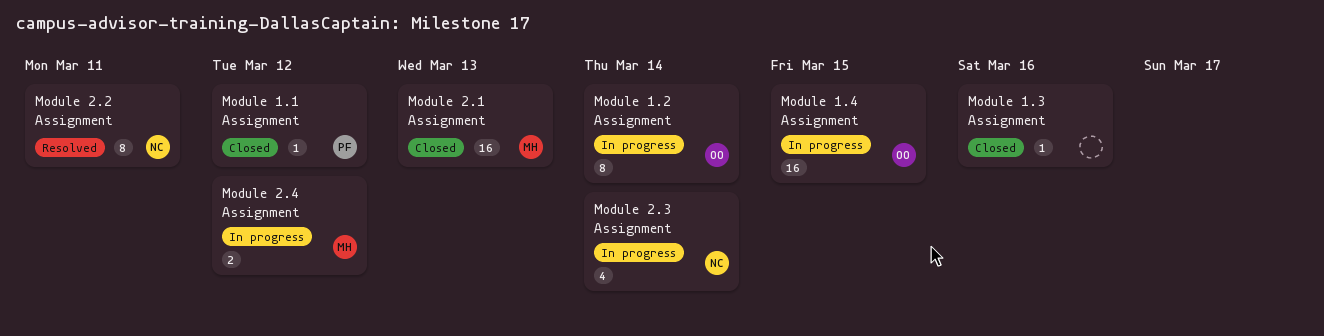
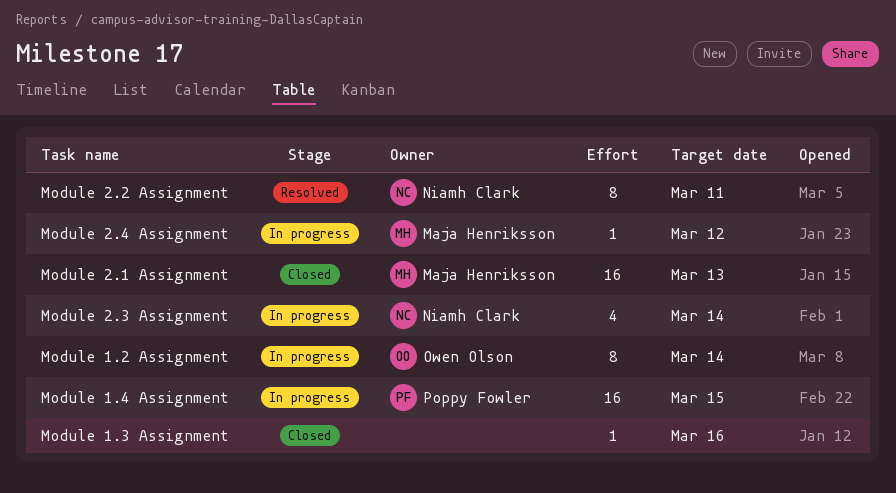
Module 1.1 Assignment: present -> none
Module 1.4 Assignment, owner: Owen Olson -> Poppy Fowler
Module 2.4 Assignment, estimate: 2 -> 1

